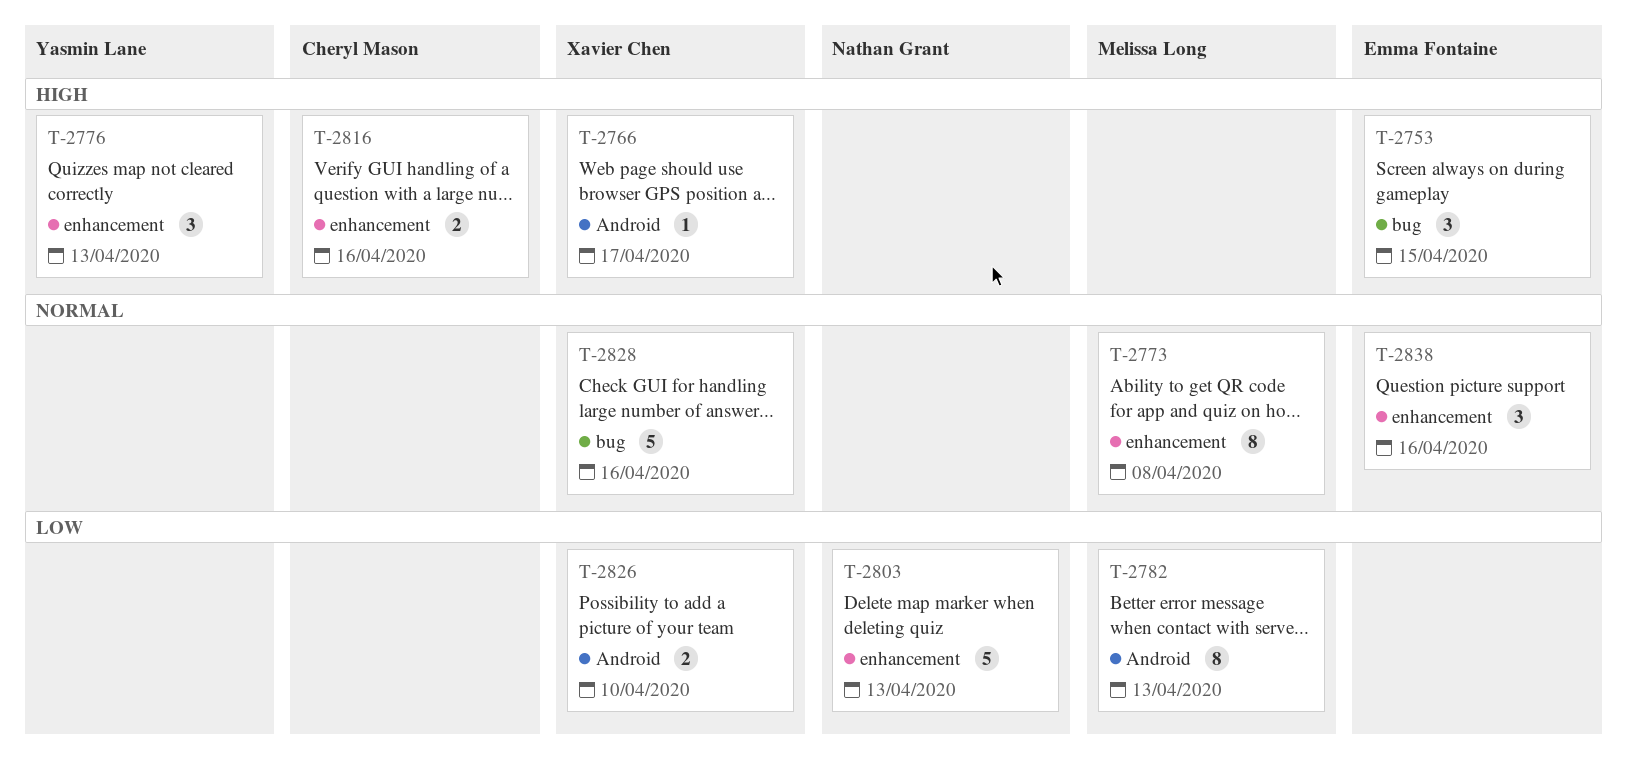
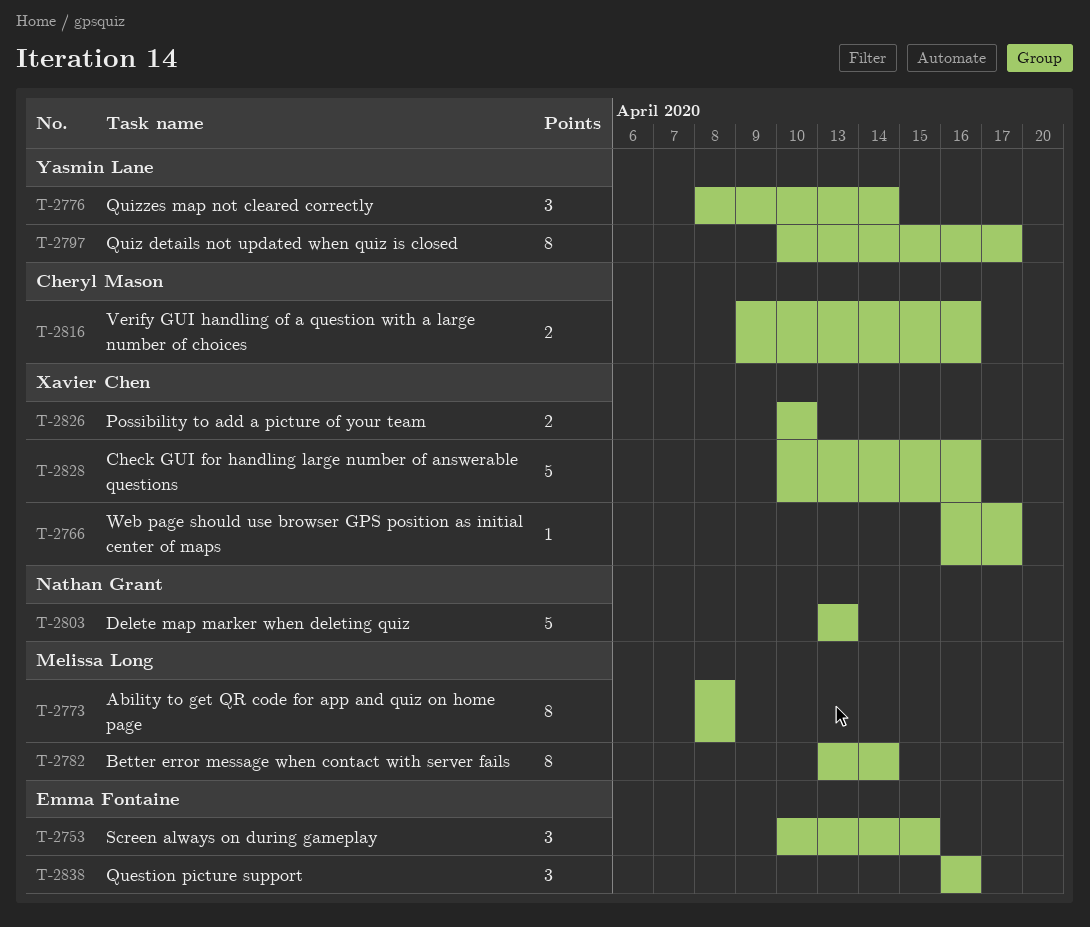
T-2776, due: Apr 13 -> Apr 14
T-2782, due: Apr 13 -> Apr 14
T-2797: none -> present

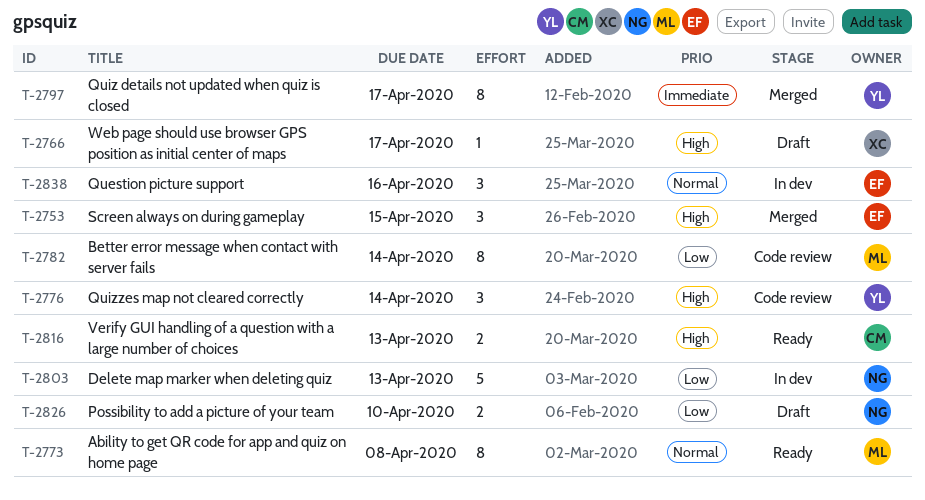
T-2816, due: Apr 16 -> Apr 13
T-2826, owner: Xavier Chen -> Nathan Grant
T-2828: present -> none

